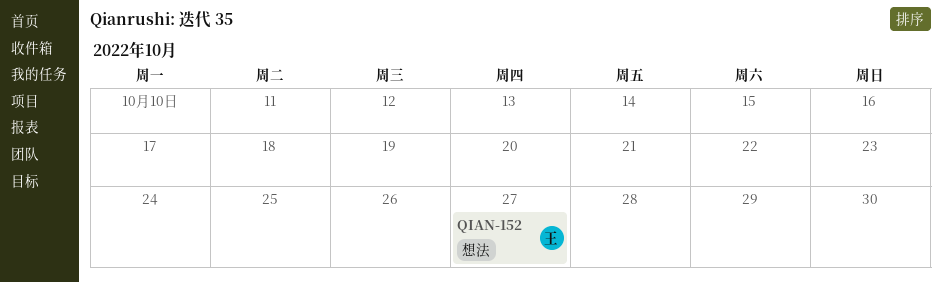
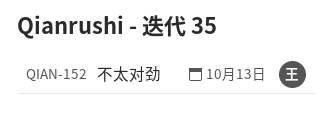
QIAN-152, due: Oct 27 -> Oct 13

